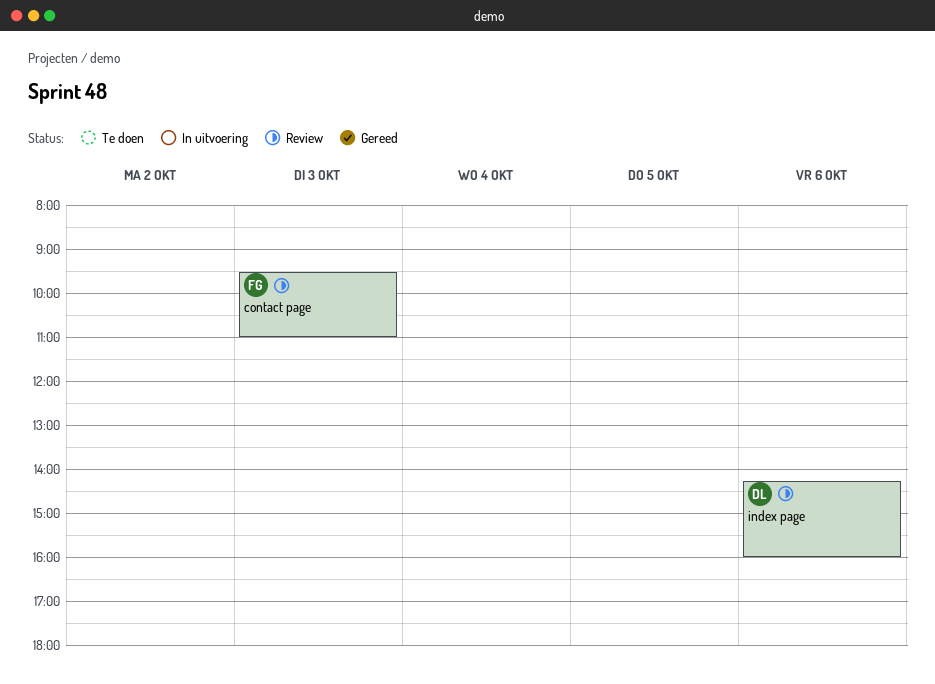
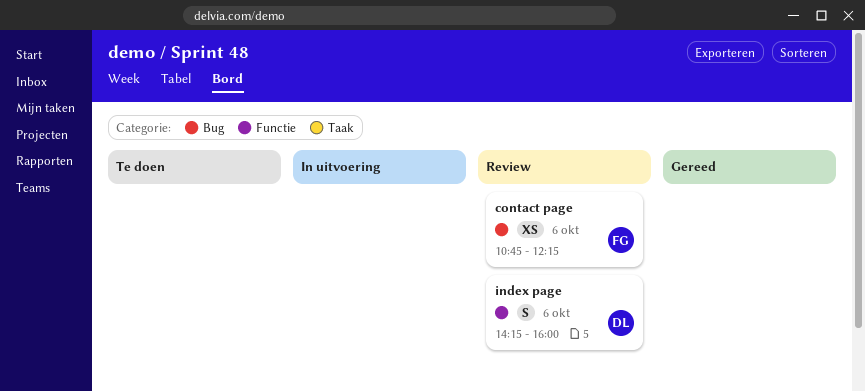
contact page, day: Oct 3 -> Oct 6
contact page, begins: 09:30 -> 10:45
contact page, ends: 11:00 -> 12:15

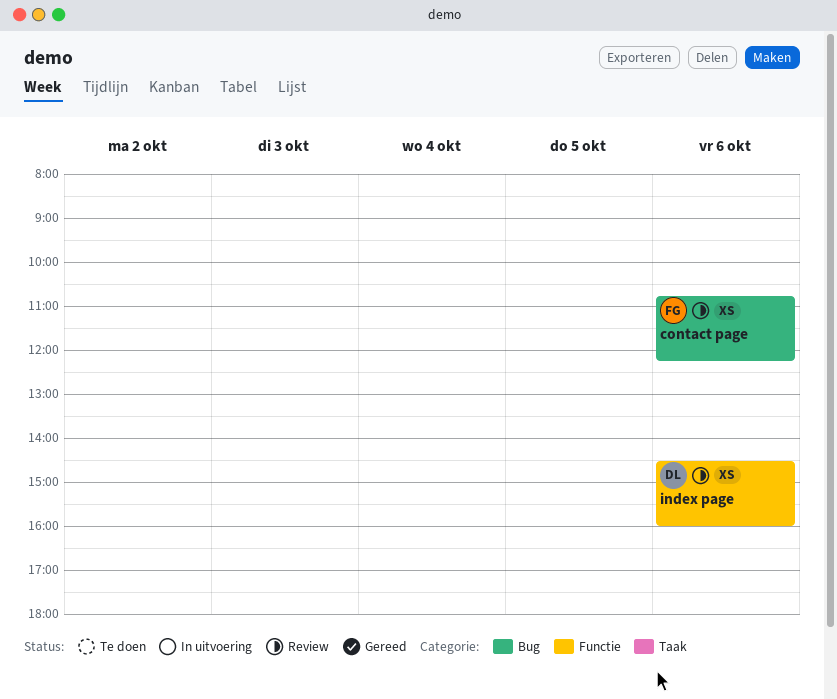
index page, estimate: S -> XS
index page, begins: 14:15 -> 14:30

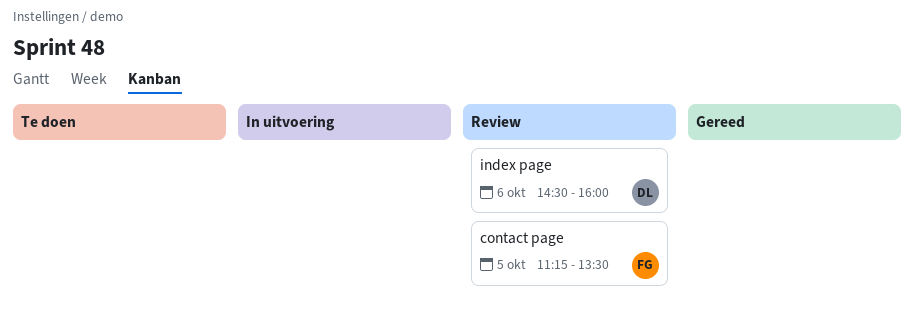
contact page, day: Oct 6 -> Oct 5
contact page, begins: 10:45 -> 11:15
contact page, ends: 12:15 -> 13:30

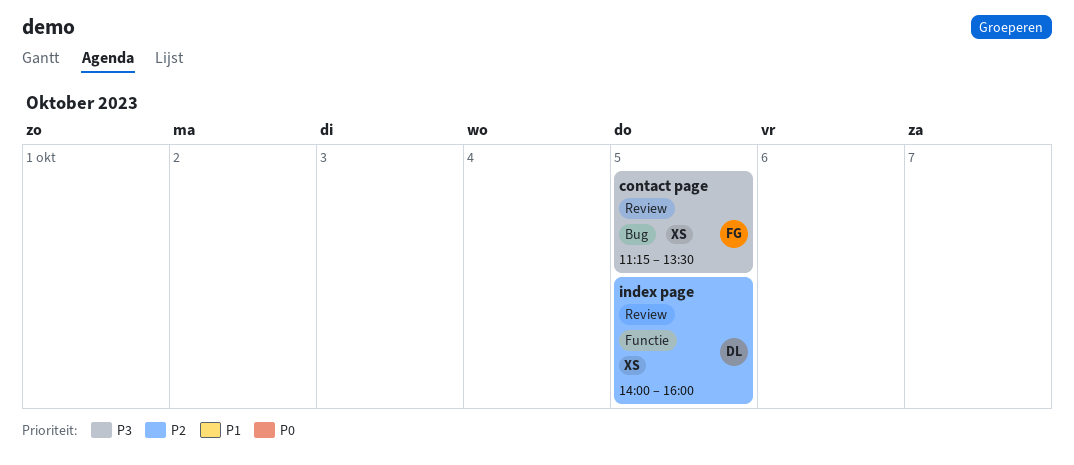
index page, day: Oct 6 -> Oct 5
index page, begins: 14:30 -> 14:00

